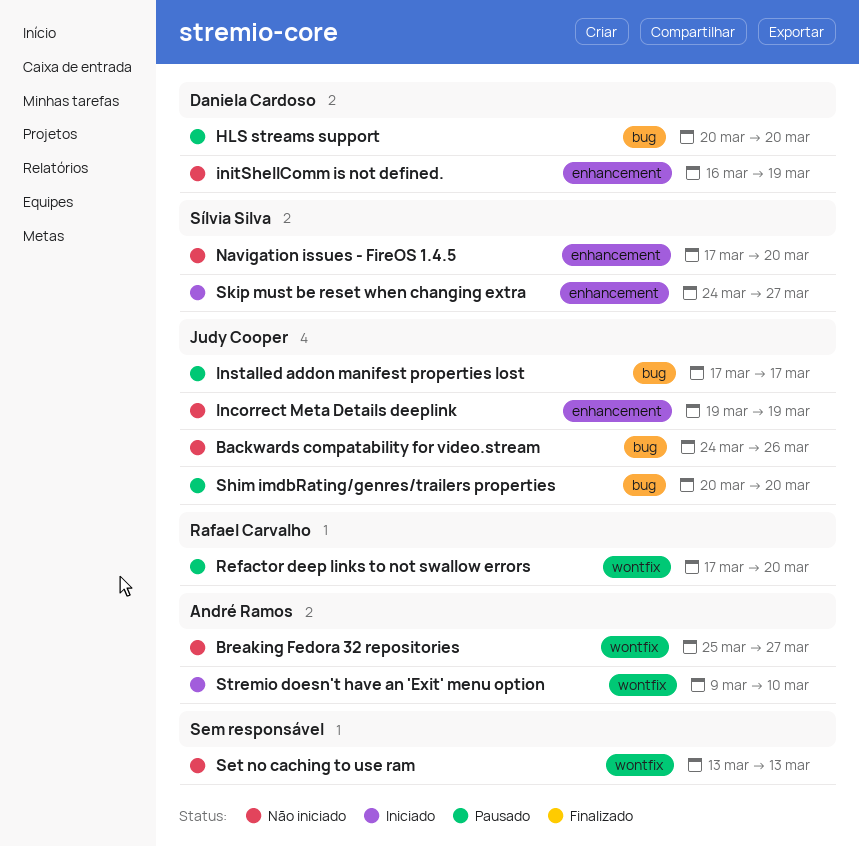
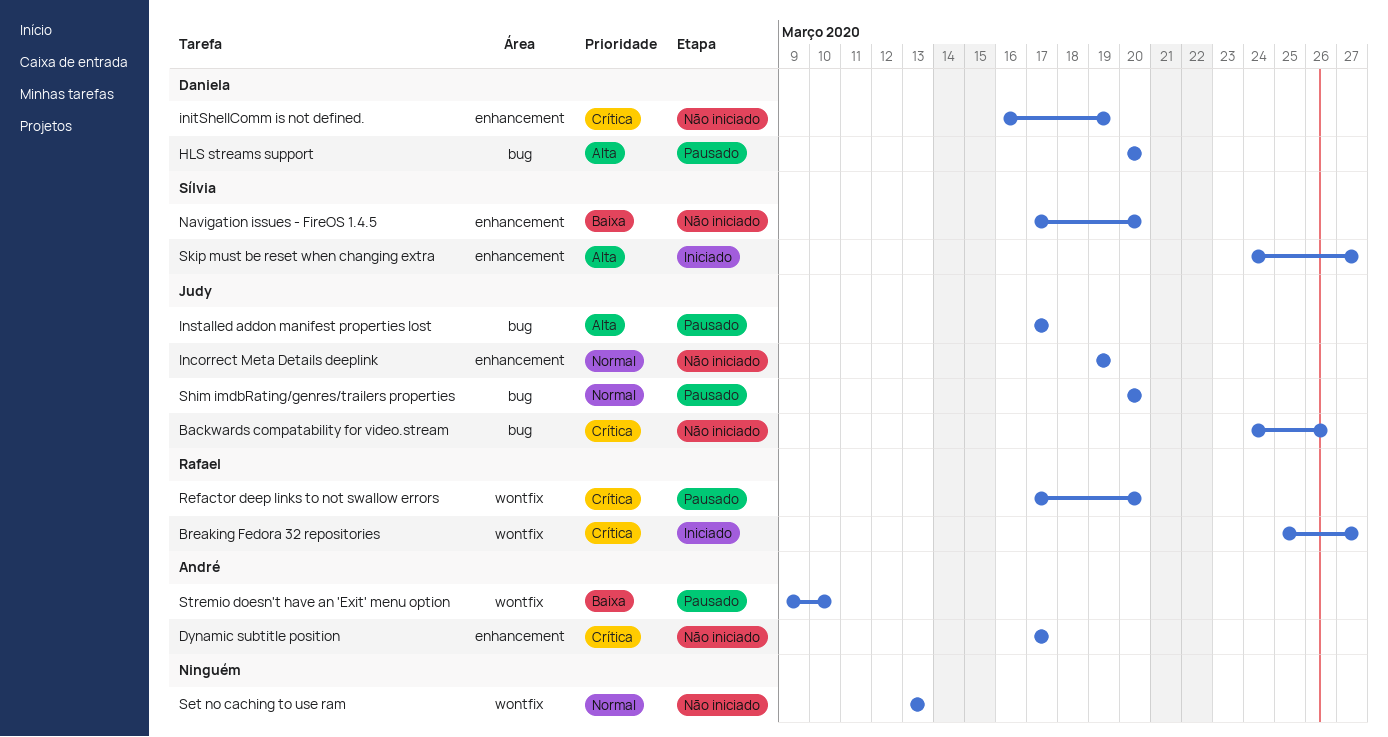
Breaking Fedora 32 repositories, status: Não iniciado -> Iniciado
Breaking Fedora 32 repositories, owner: André Ramos -> Rafael Carvalho
Dynamic subtitle position: none -> present
Stremio doesn't have an 'Exit' menu option, status: Iniciado -> Pausado

